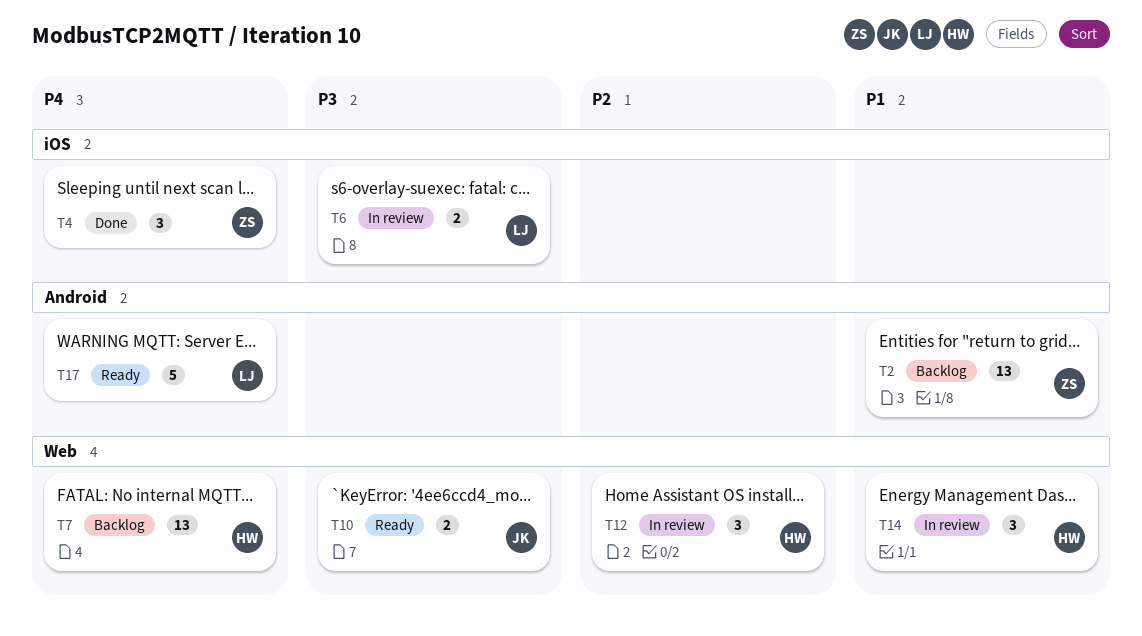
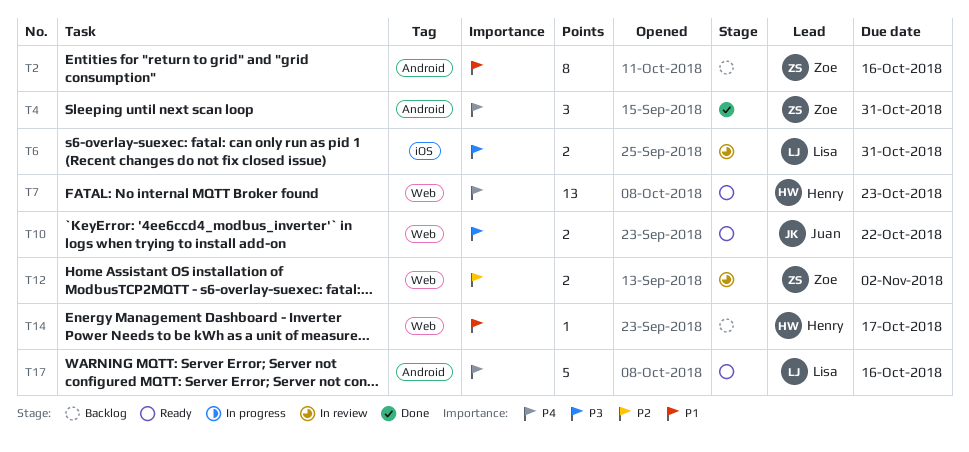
T2, estimate: 13 -> 8
T4, label: iOS -> Android
T7, status: Backlog -> Ready
T12, owner: Henry -> Zoe
T12, estimate: 3 -> 2
T14, status: In review -> Backlog
T14, estimate: 3 -> 1

